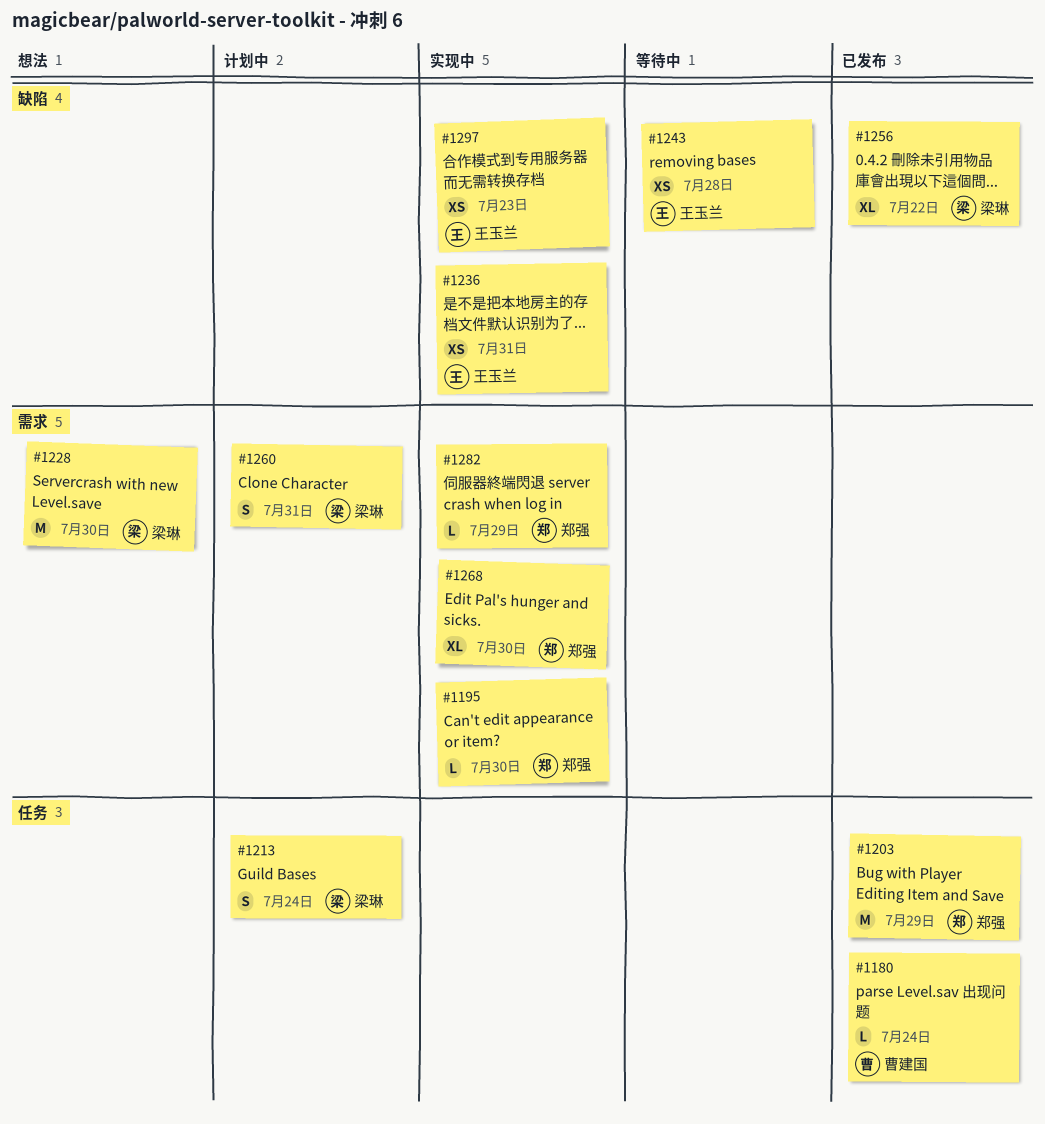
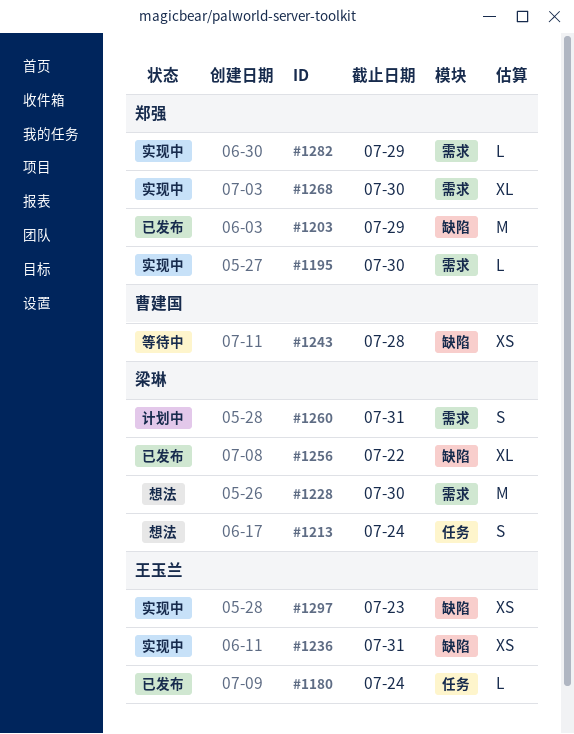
#1180, owner: 曹建国 -> 王玉兰
#1203, label: 任务 -> 缺陷
#1213, status: 计划中 -> 想法
#1243, owner: 王玉兰 -> 曹建国

